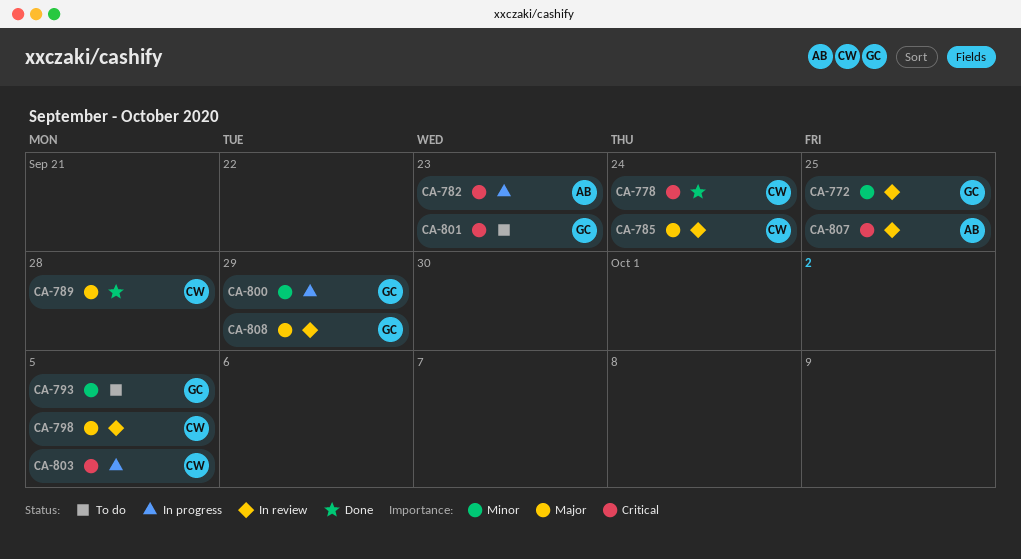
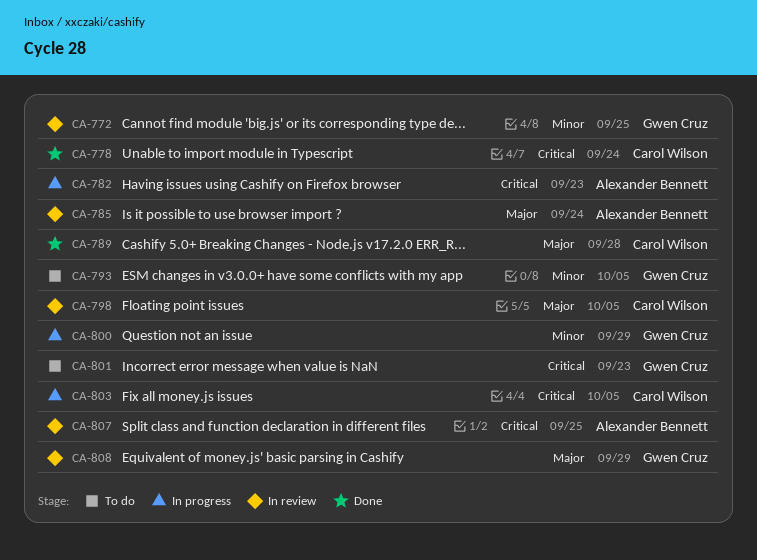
CA-785, owner: Carol Wilson -> Alexander Bennett

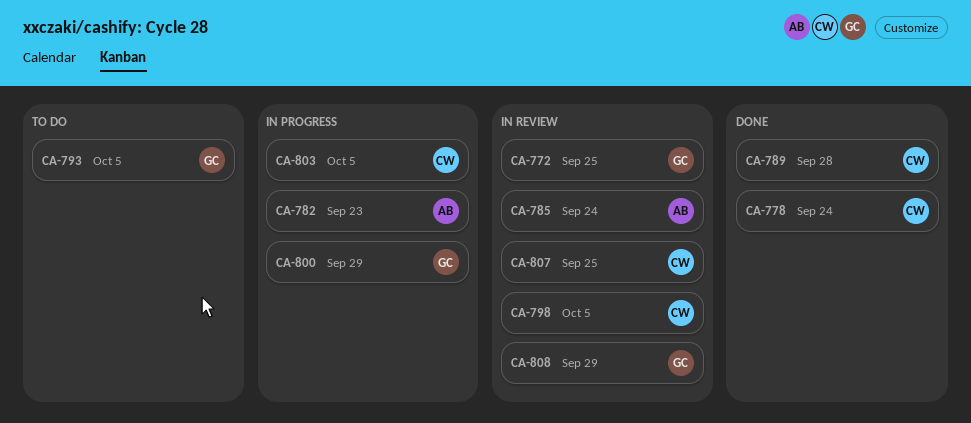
CA-801: present -> none
CA-807, owner: Alexander Bennett -> Carol Wilson

